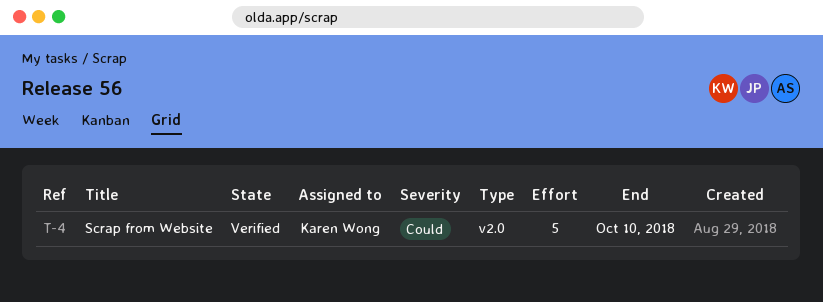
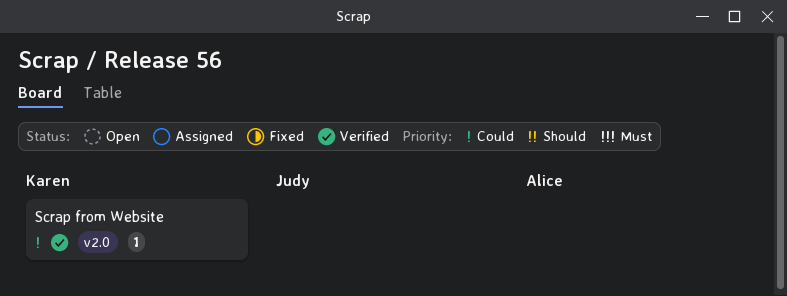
Scrap from Website, estimate: 5 -> 1

